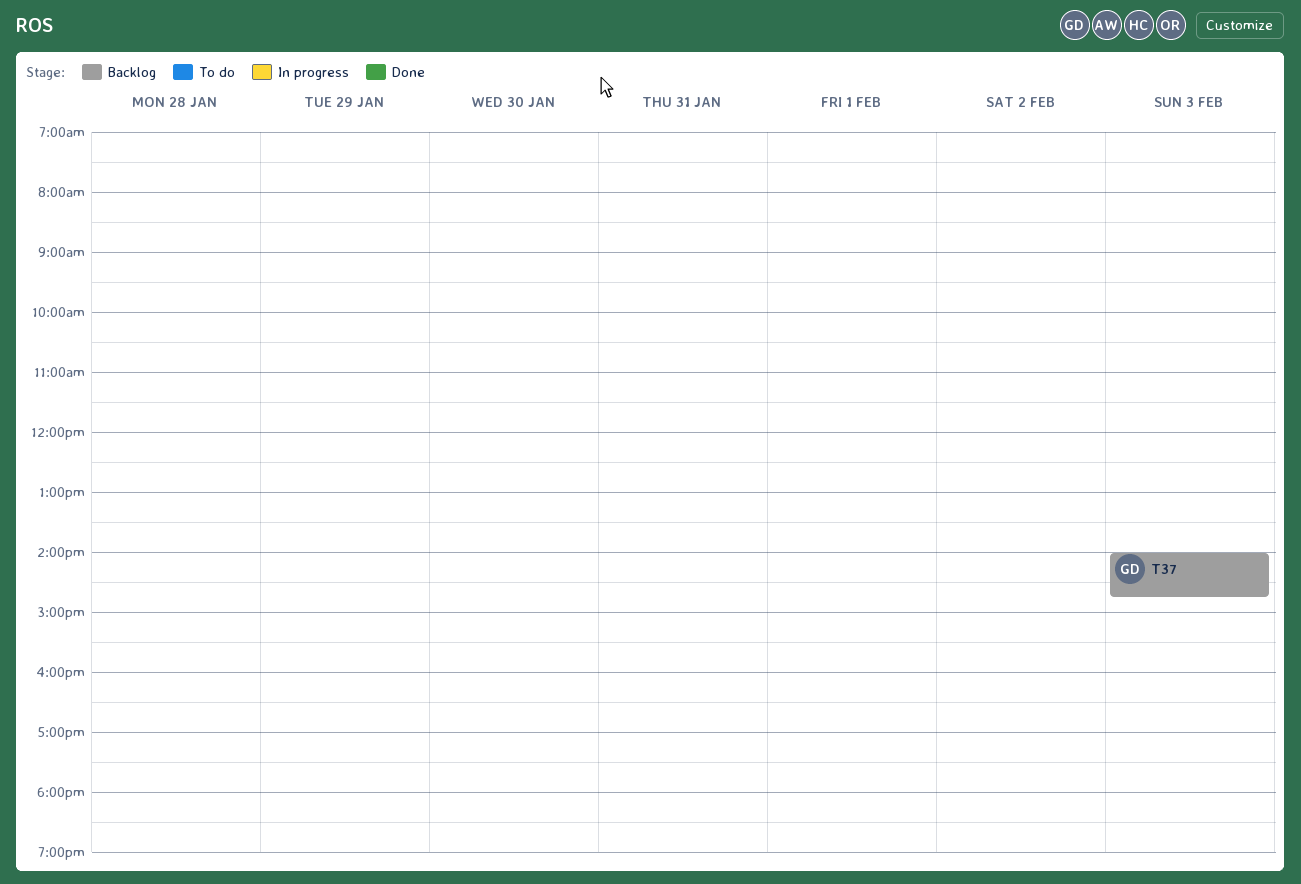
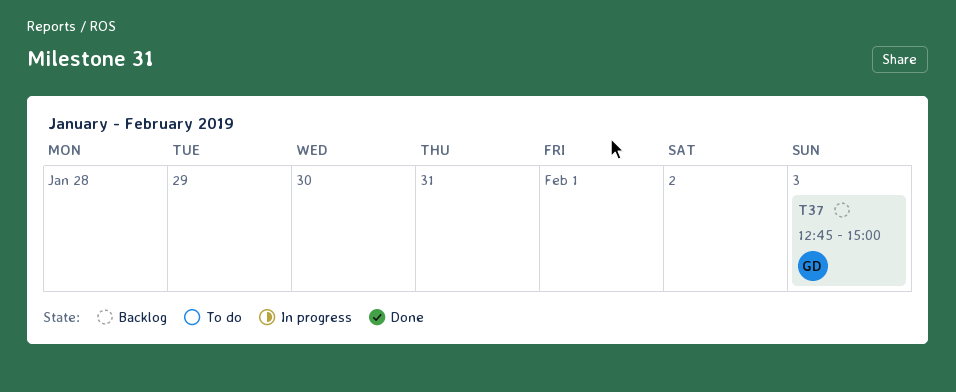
T37, begins: 14:00 -> 12:45
T37, ends: 14:45 -> 15:00

